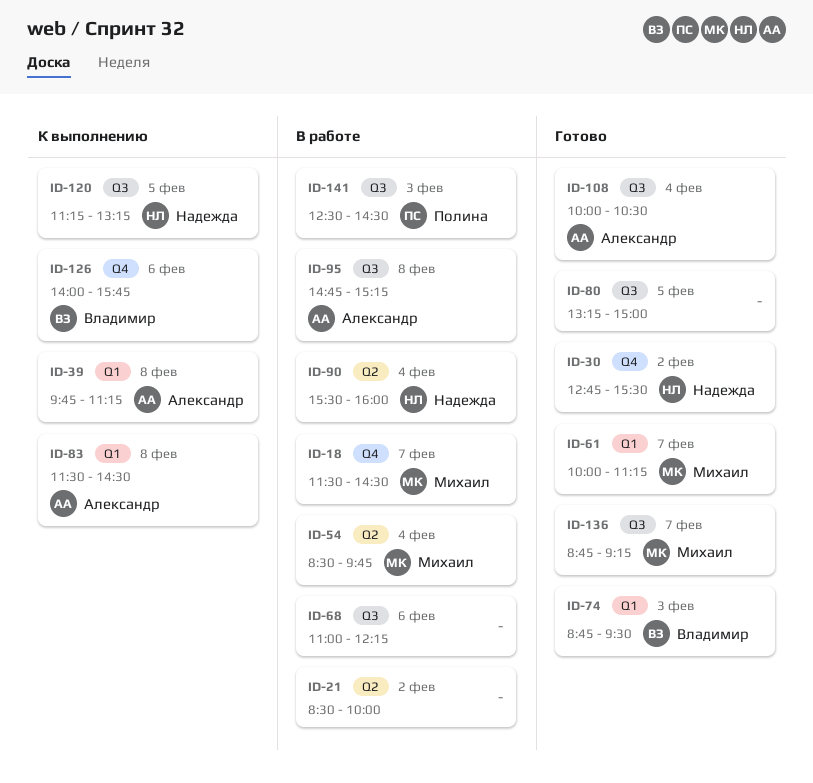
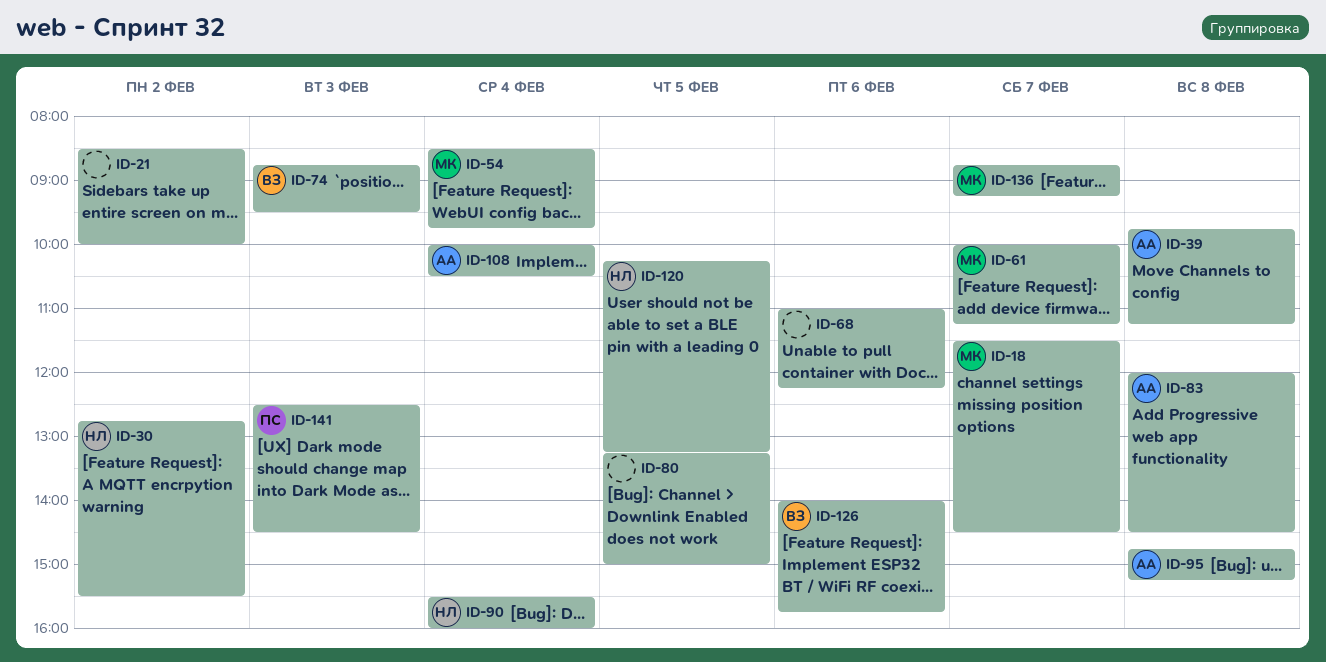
ID-83, begins: 11:30 -> 12:00
ID-120, begins: 11:15 -> 10:15

